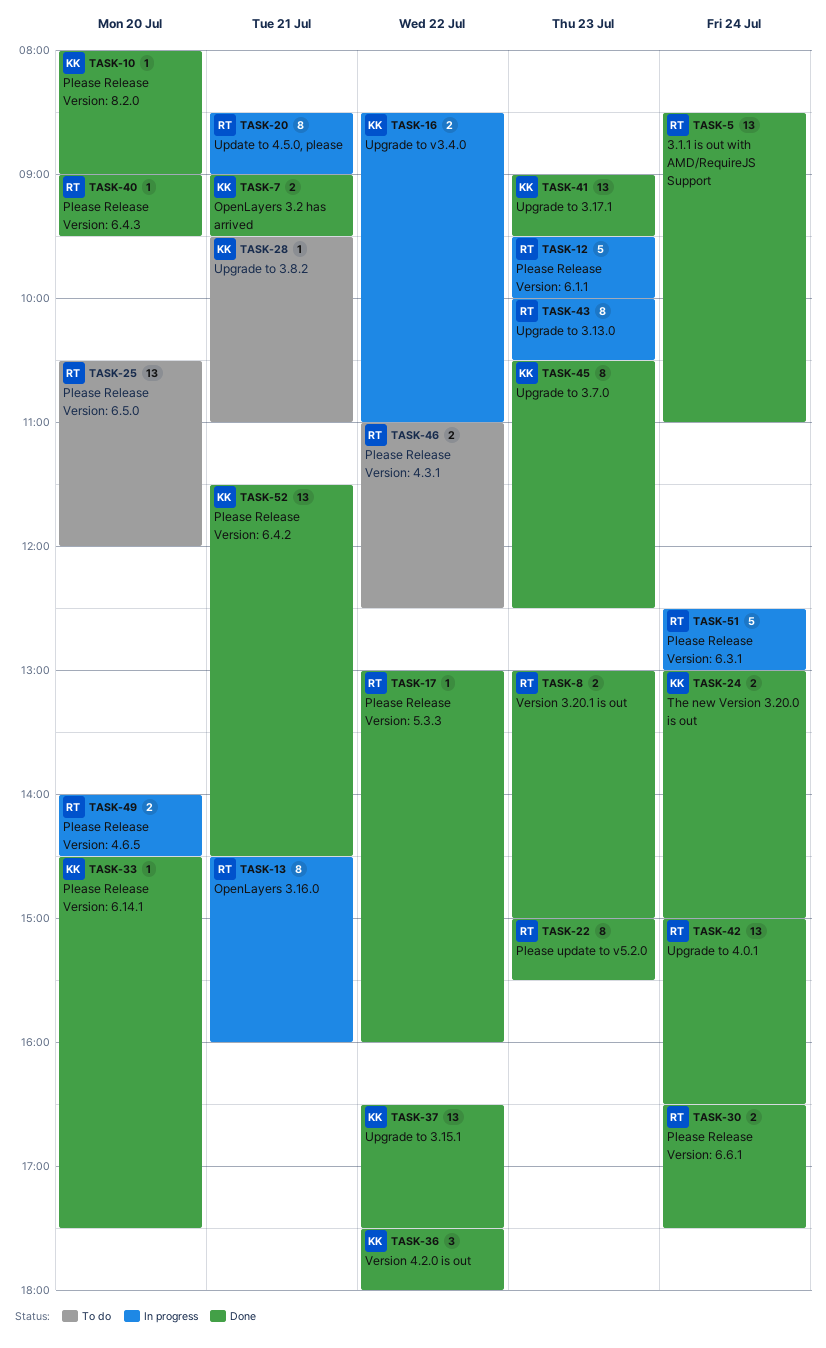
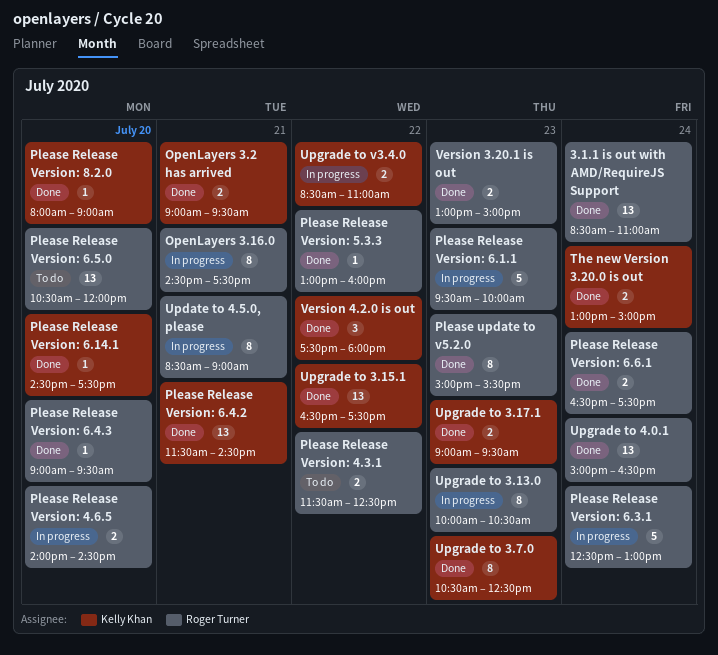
OpenLayers 3.16.0, ends: 16:00 -> 17:30
Please Release Version: 4.3.1, begins: 11:00 -> 11:30
Upgrade to 3.17.1, estimate: 13 -> 2
Upgrade to 3.8.2: present -> none

